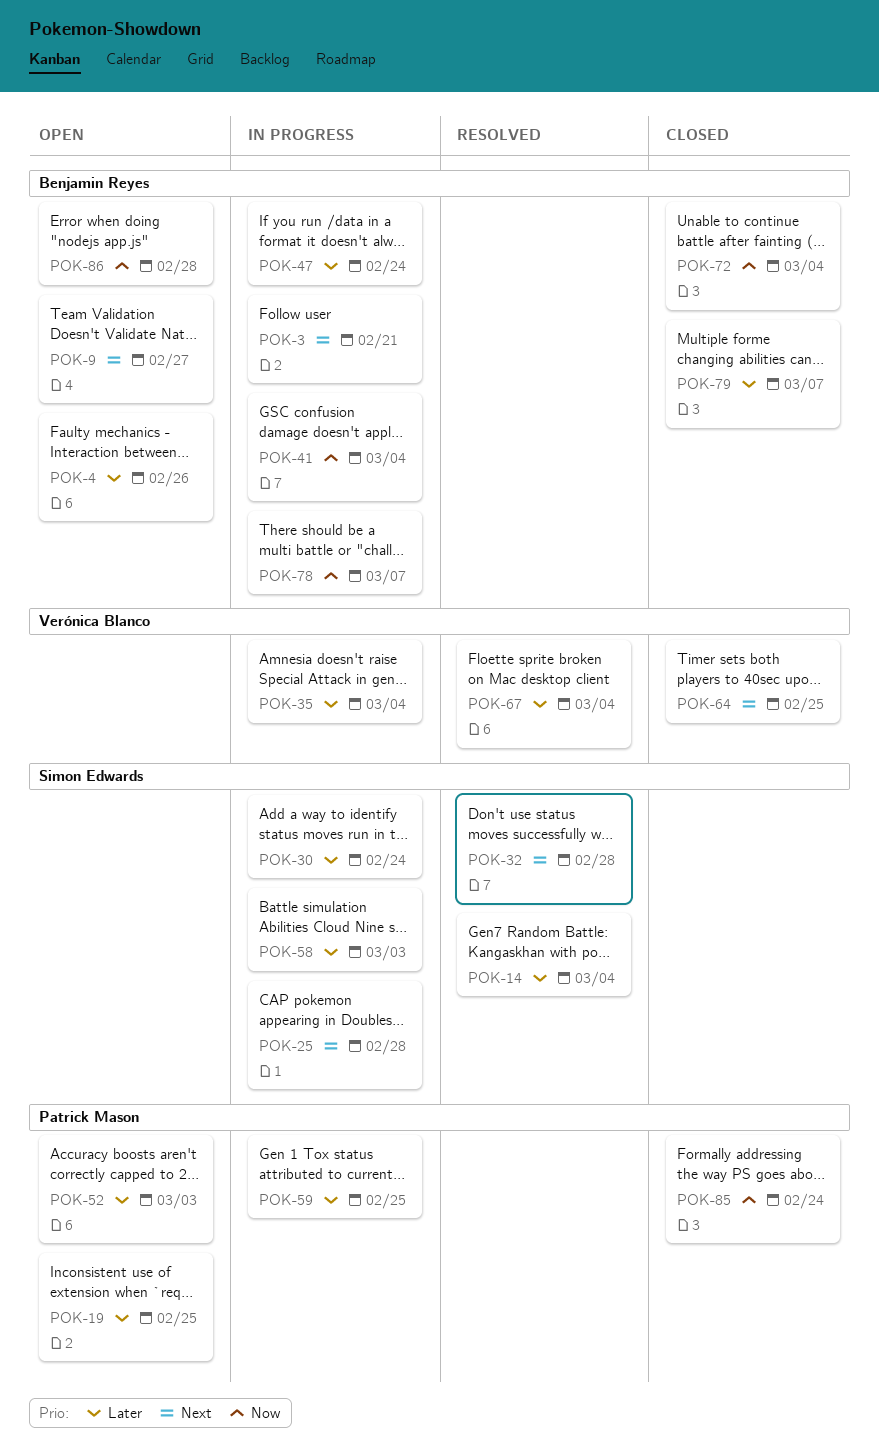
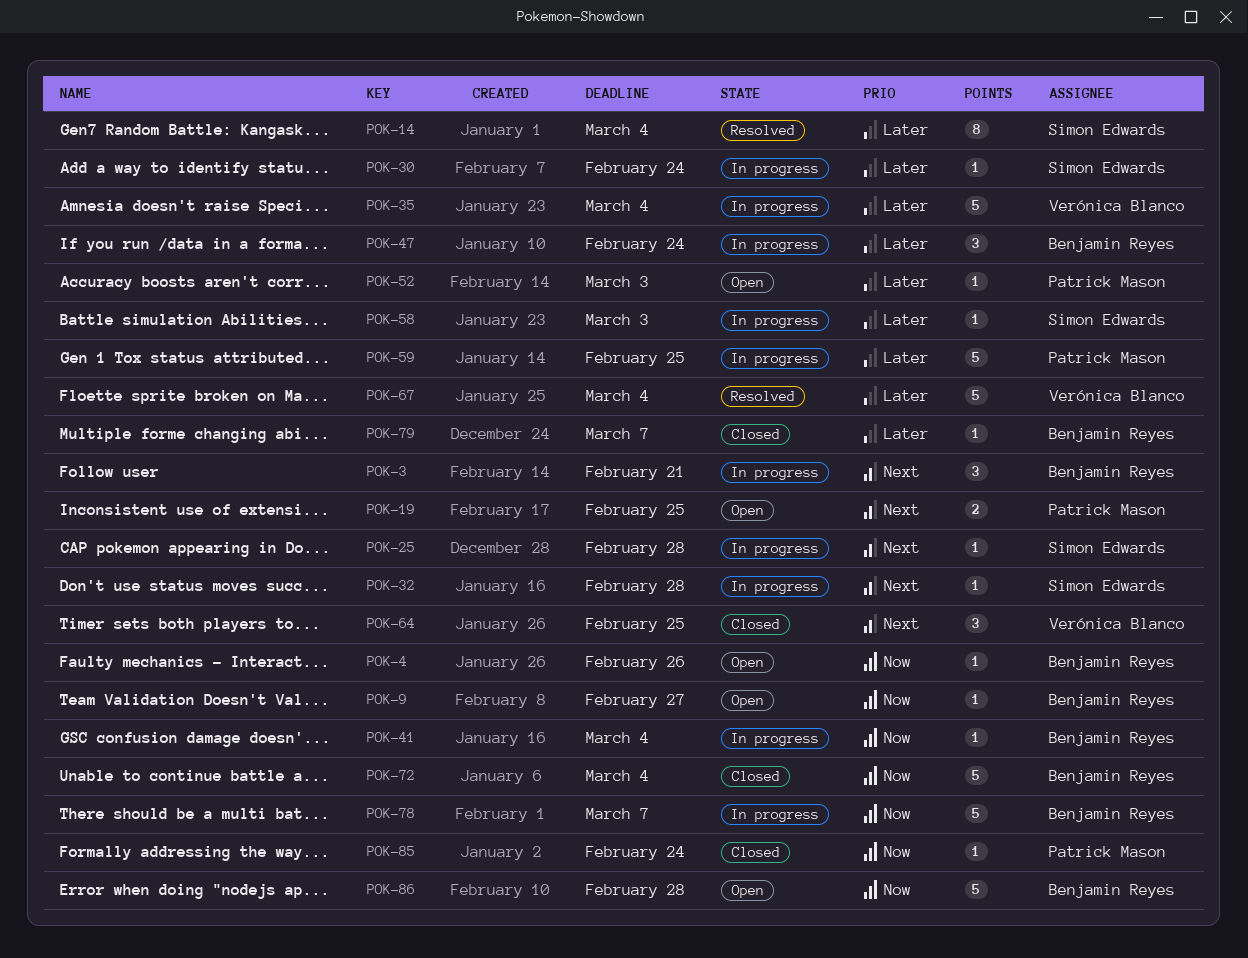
POK-4, priority: Later -> Now
POK-9, priority: Next -> Now
POK-19, priority: Later -> Next
POK-32, status: Resolved -> In progress

